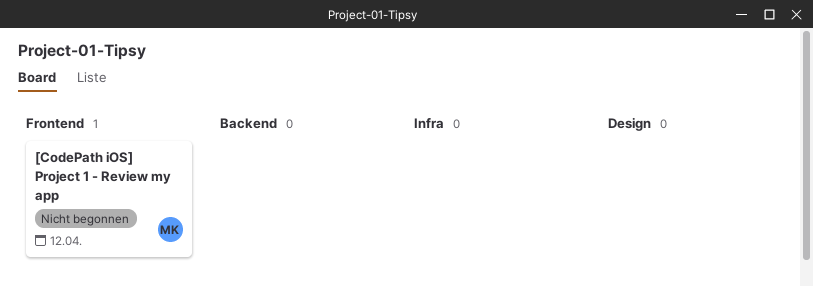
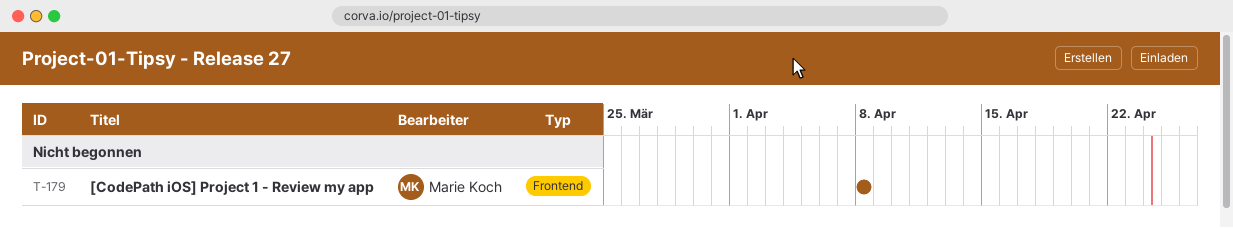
[CodePath iOS] Project 1 - Review my app, due: Apr 12 -> Apr 8

